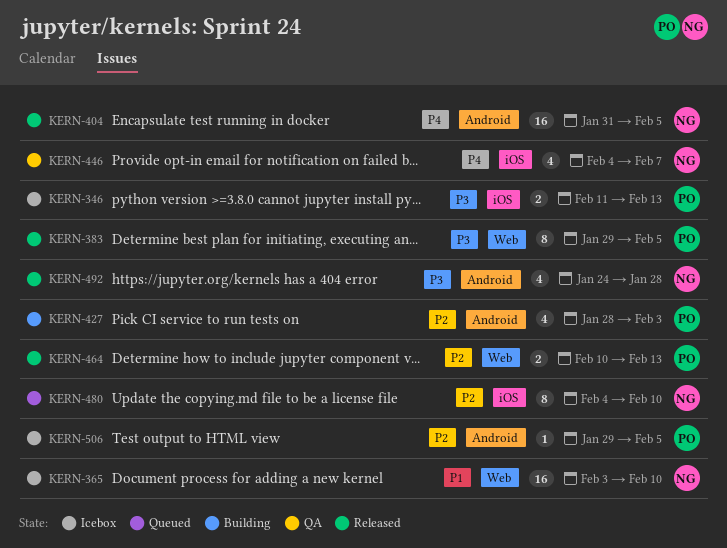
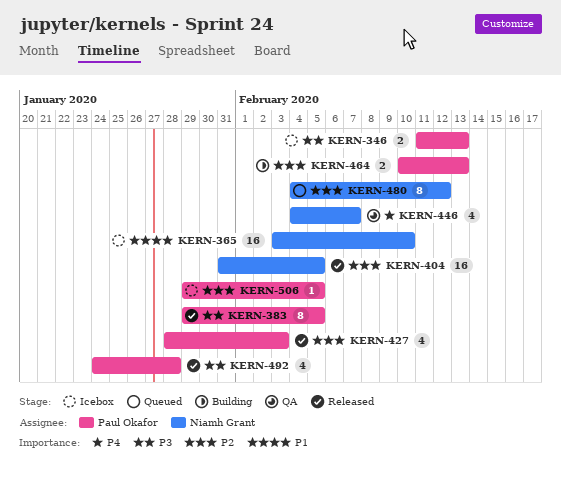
KERN-404, priority: P4 -> P2
KERN-427, status: Building -> Released
KERN-464, status: Released -> Building
KERN-480, due: Feb 10 -> Feb 12
KERN-492, owner: Niamh Grant -> Paul Okafor

